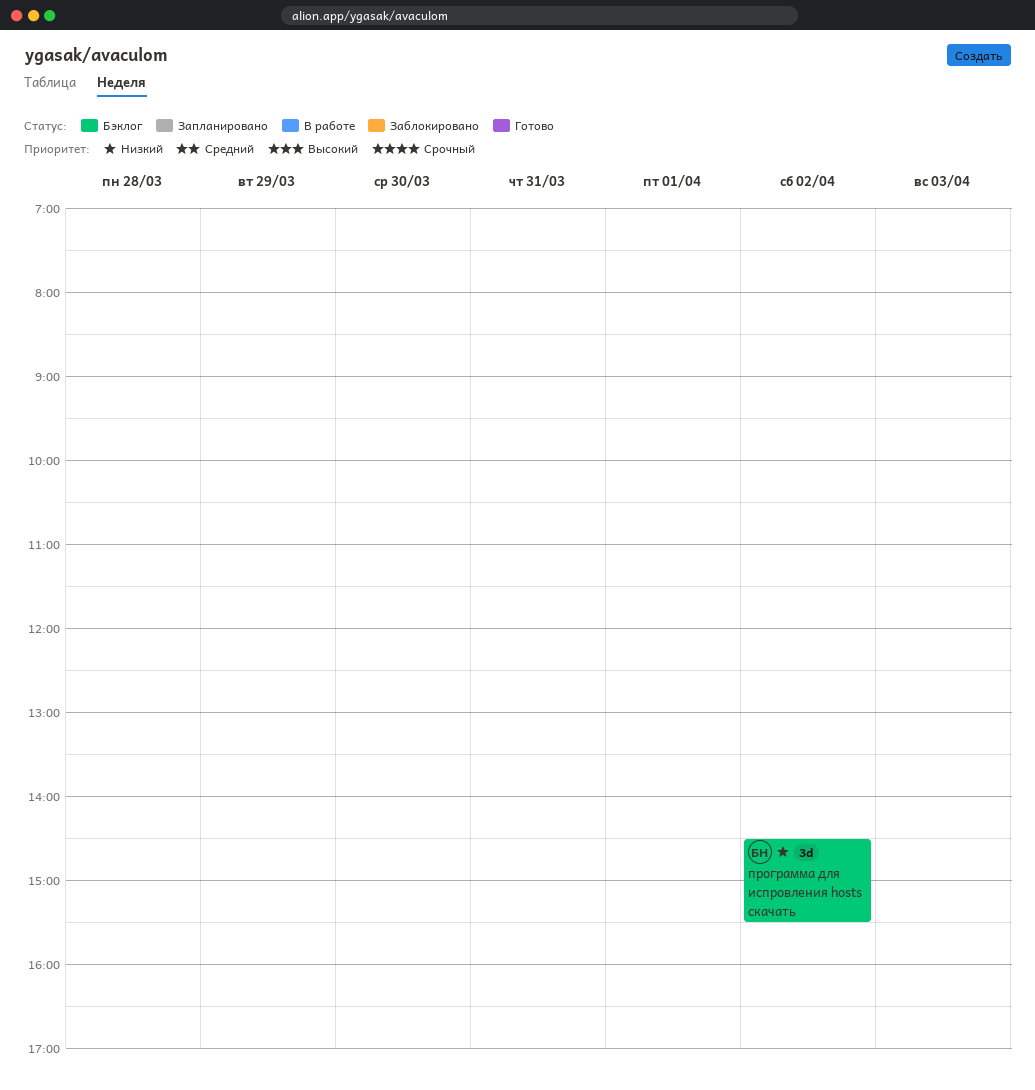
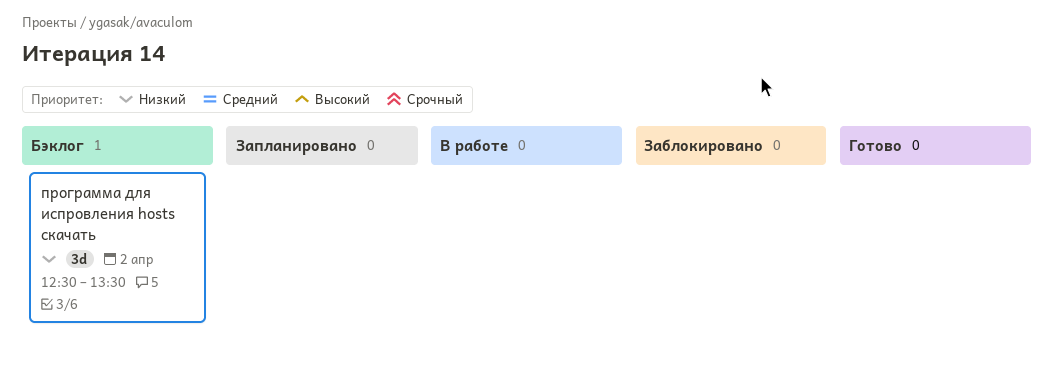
программа для испровления hosts скачать, begins: 14:30 -> 12:30
программа для испровления hosts скачать, ends: 15:30 -> 13:30

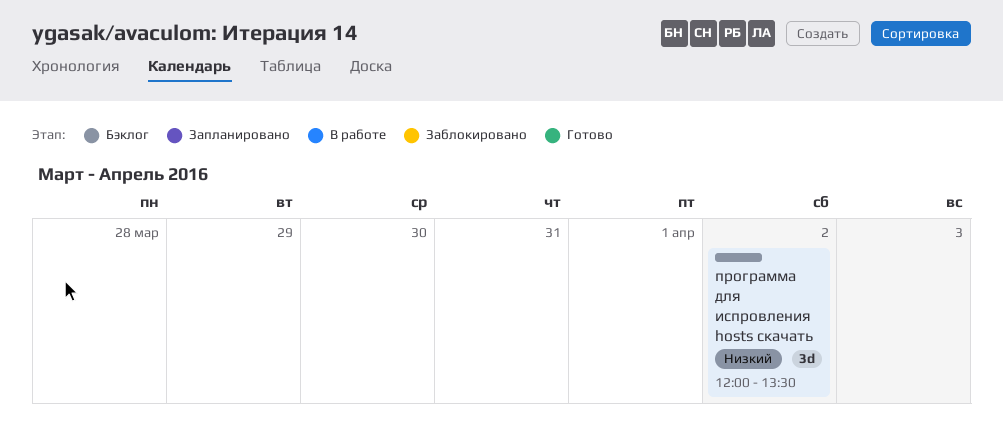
программа для испровления hosts скачать, begins: 12:30 -> 12:00

